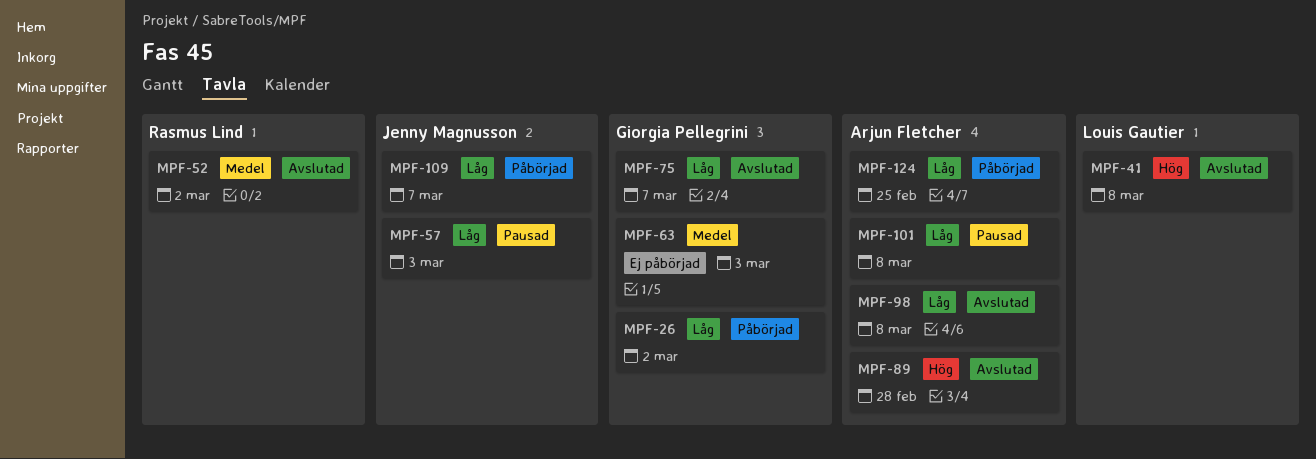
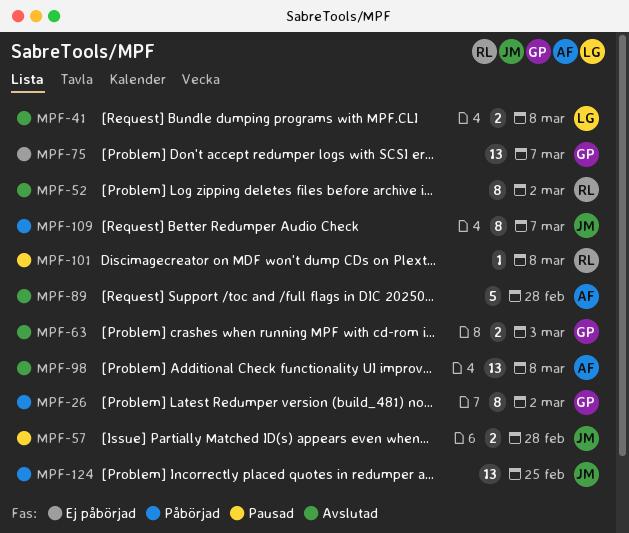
MPF-57, due: Mar 3 -> Feb 28
MPF-63, status: Ej påbörjad -> Avslutad
MPF-75, status: Avslutad -> Ej påbörjad
MPF-101, owner: Arjun Fletcher -> Rasmus Lind
MPF-124, owner: Arjun Fletcher -> Jenny Magnusson

